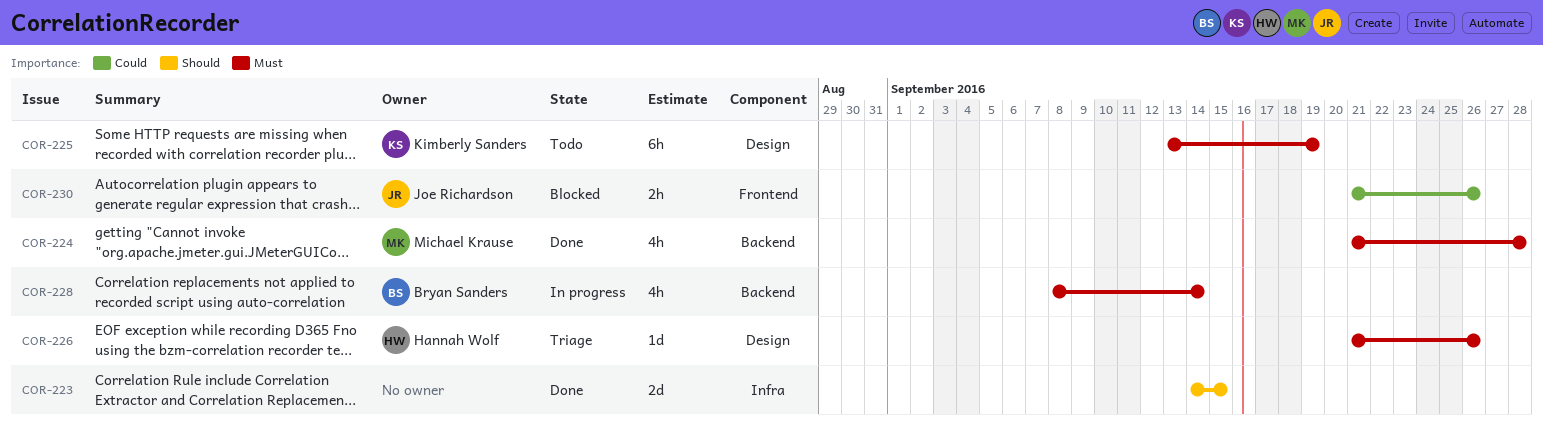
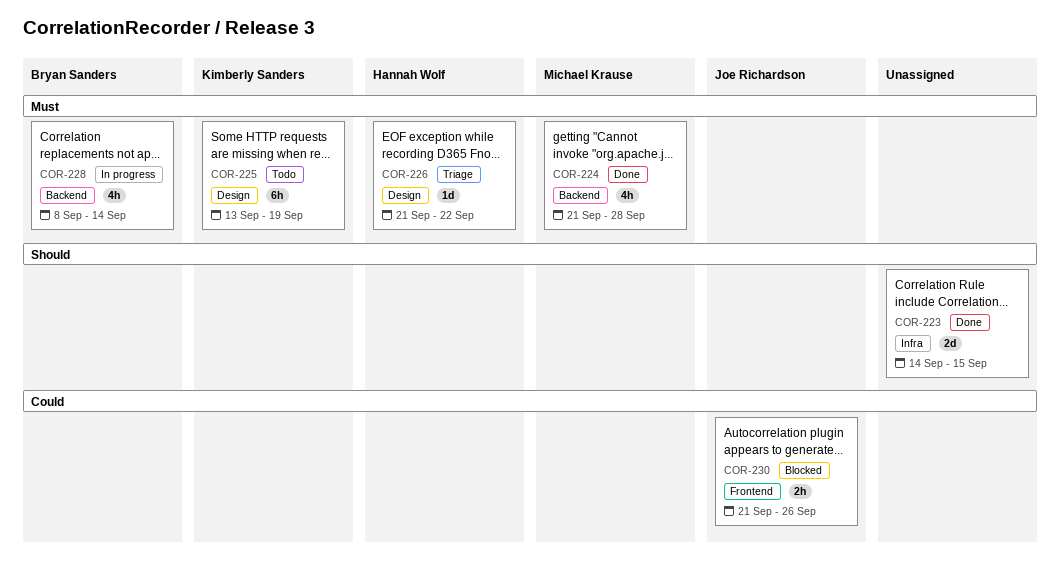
COR-226, due: Sep 26 -> Sep 22

